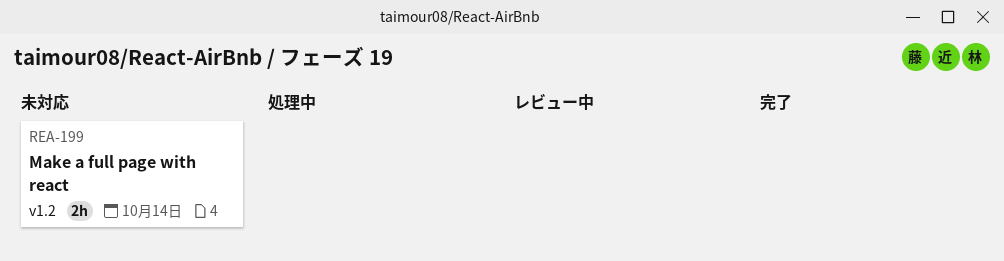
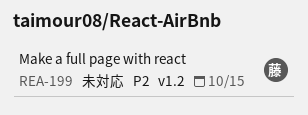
REA-199, due: Oct 14 -> Oct 15

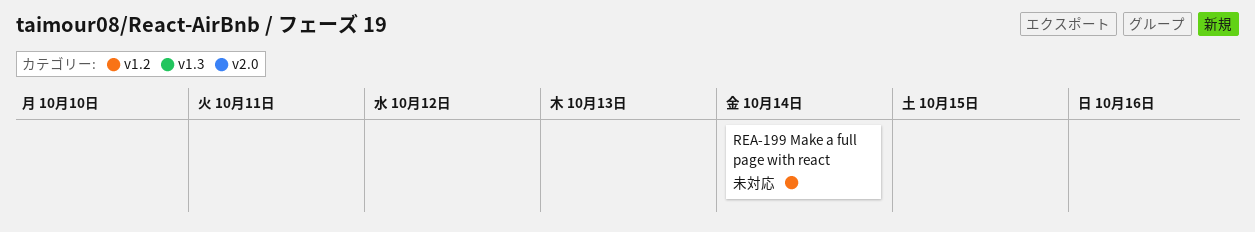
REA-199, due: Oct 15 -> Oct 14

